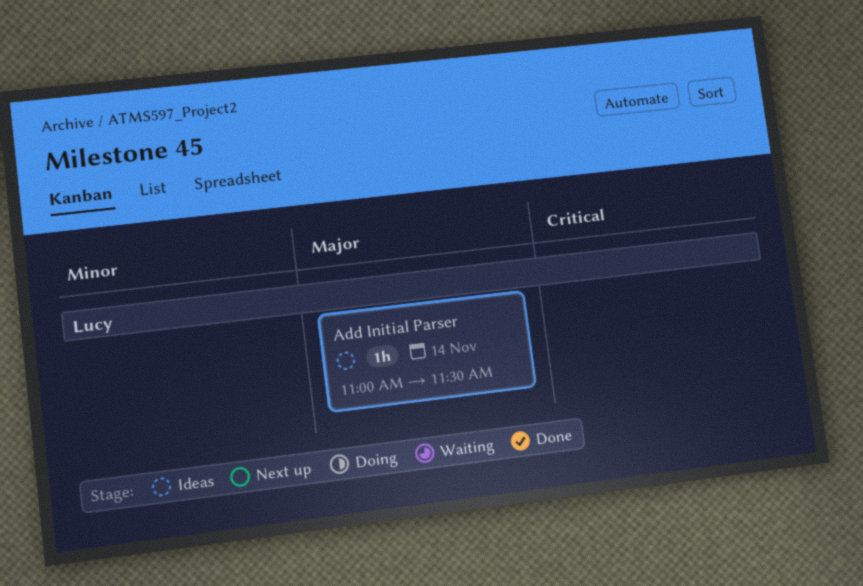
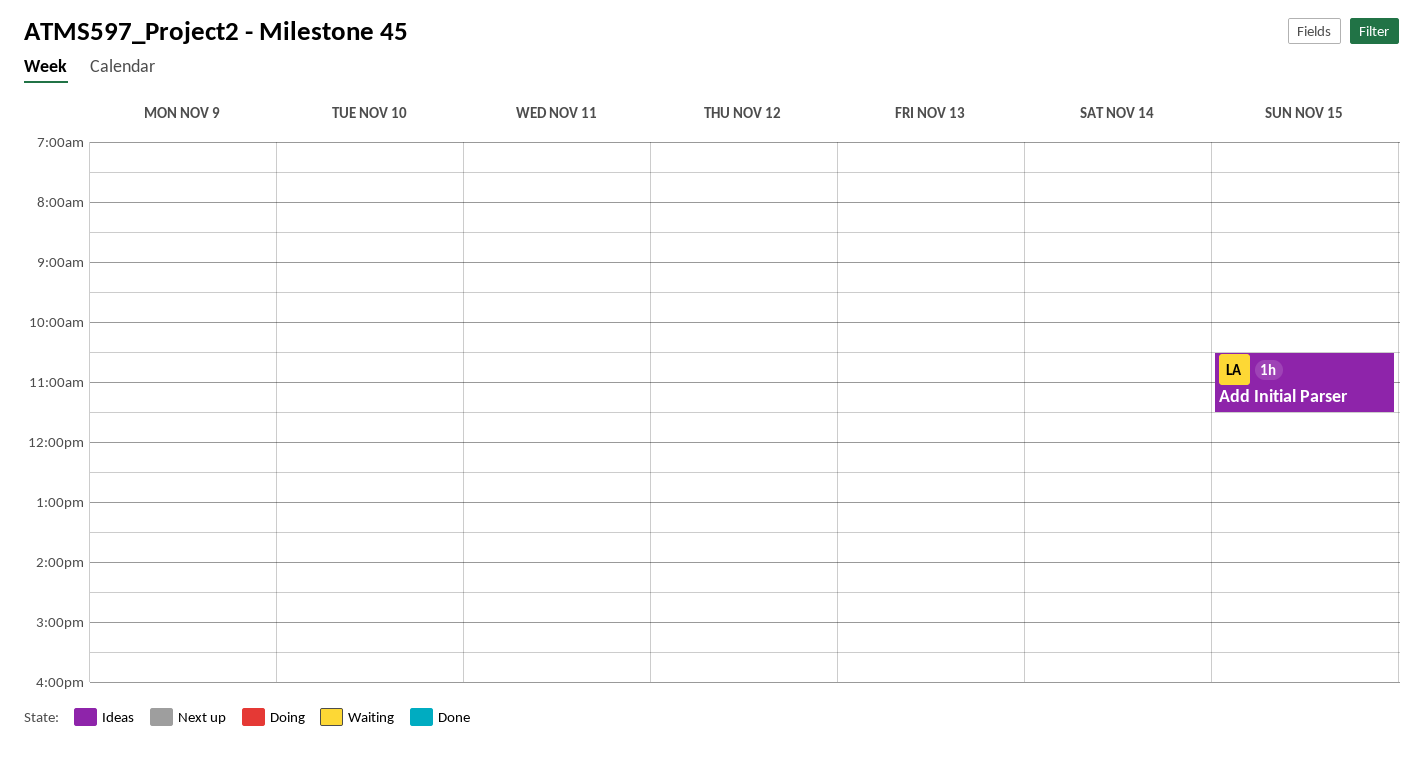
Add Initial Parser, day: Nov 14 -> Nov 15
Add Initial Parser, begins: 11:00 -> 10:30

